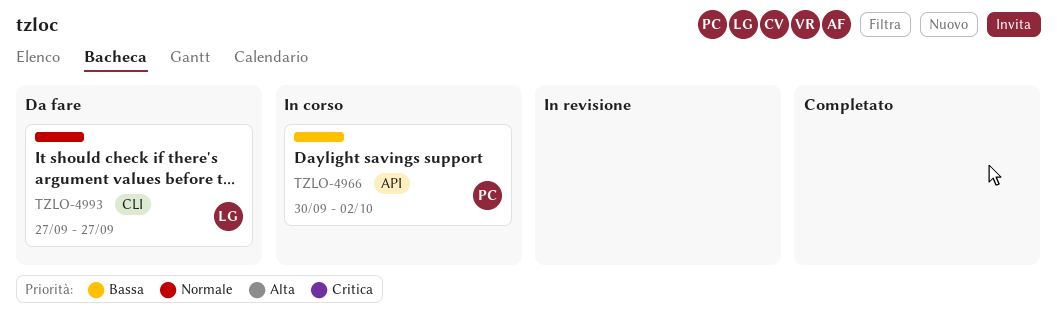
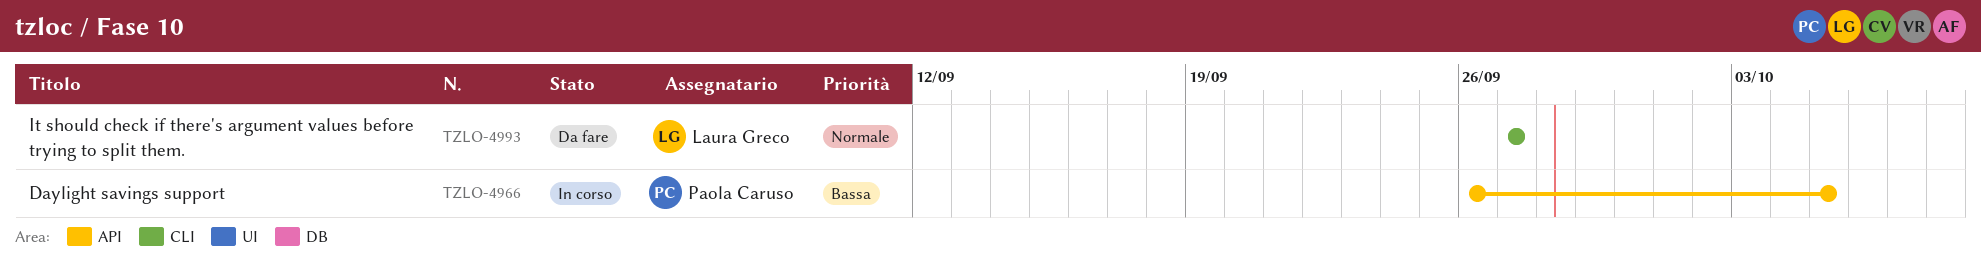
TZLO-4966, start: Sep 30 -> Sep 26
TZLO-4966, due: Oct 2 -> Oct 5

